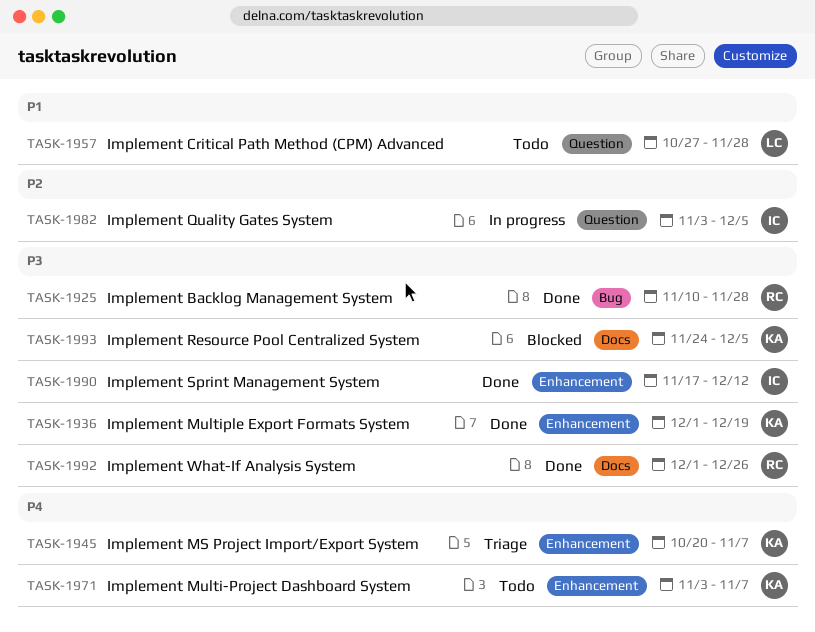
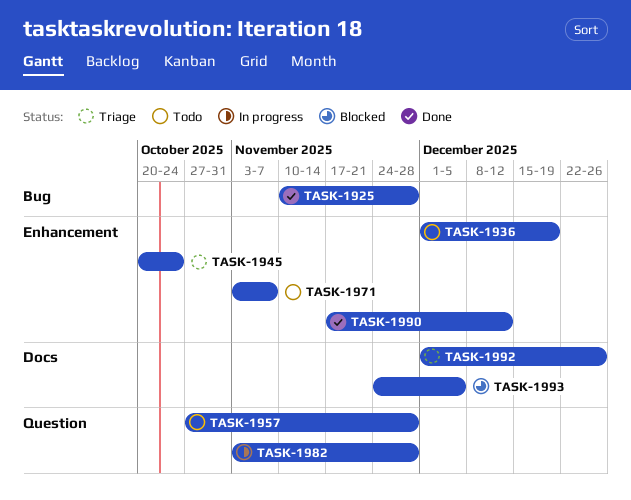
TASK-1936, status: Done -> Todo
TASK-1945, due: Nov 7 -> Oct 24
TASK-1982, due: Dec 5 -> Nov 28
TASK-1992, status: Done -> Triage

